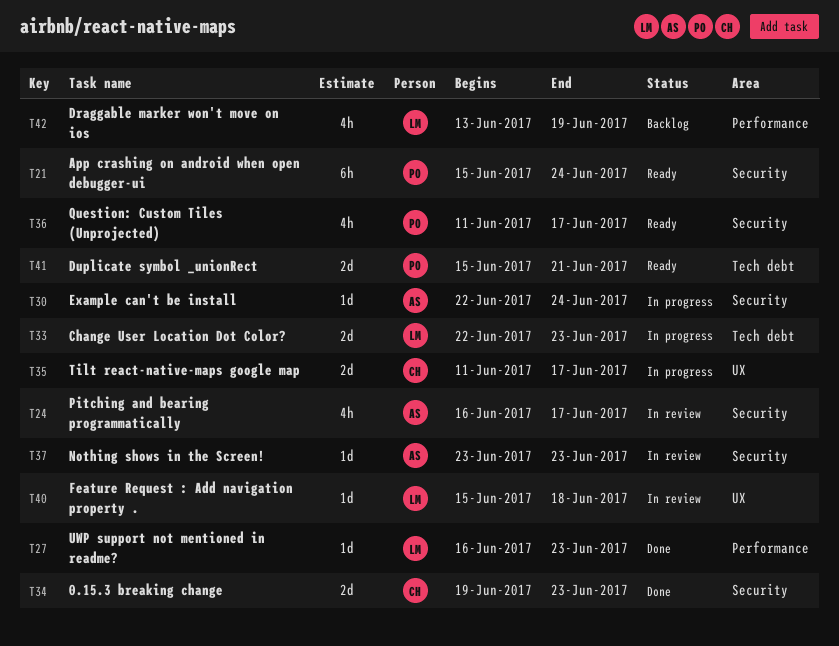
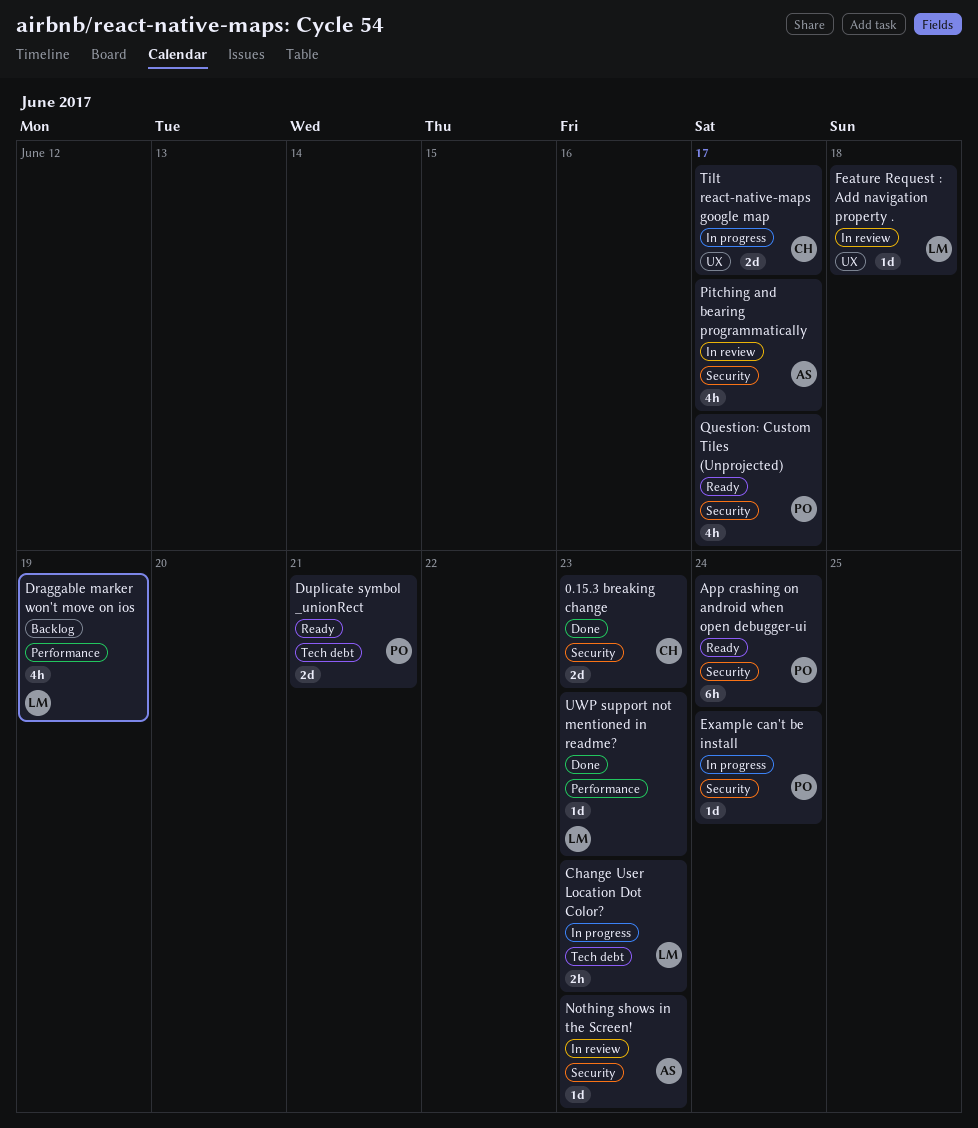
Change User Location Dot Color?, estimate: 2d -> 2h
Example can't be install, owner: AS -> PO

